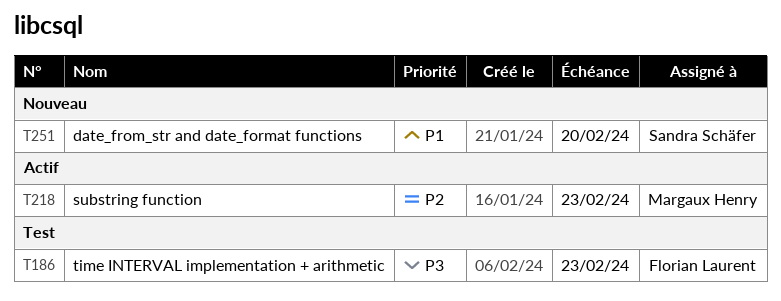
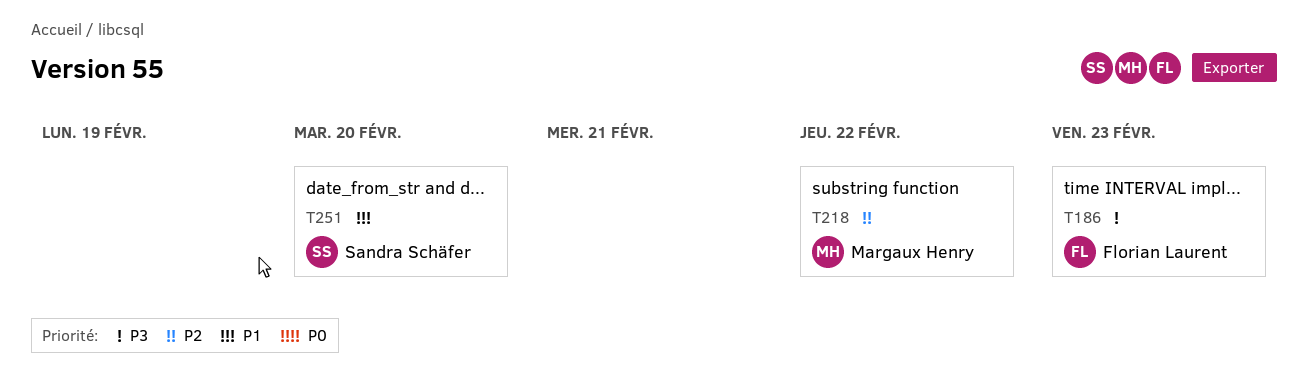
T218, due: Feb 23 -> Feb 22

